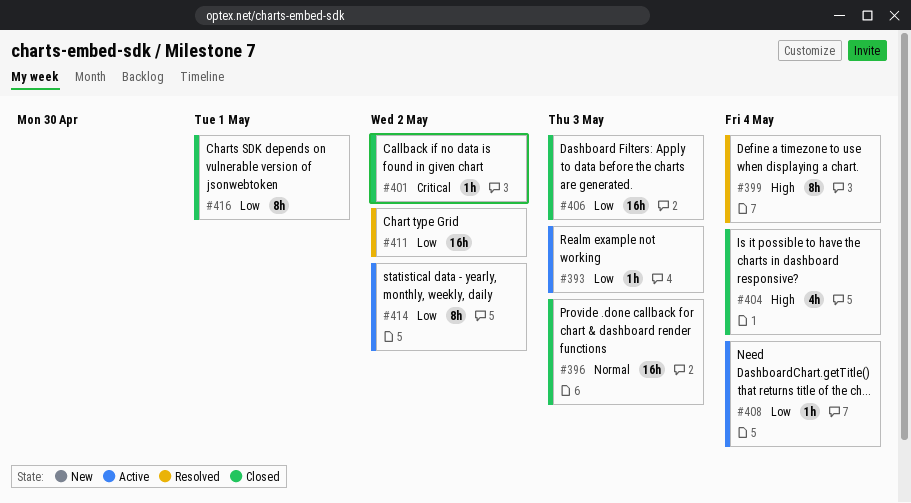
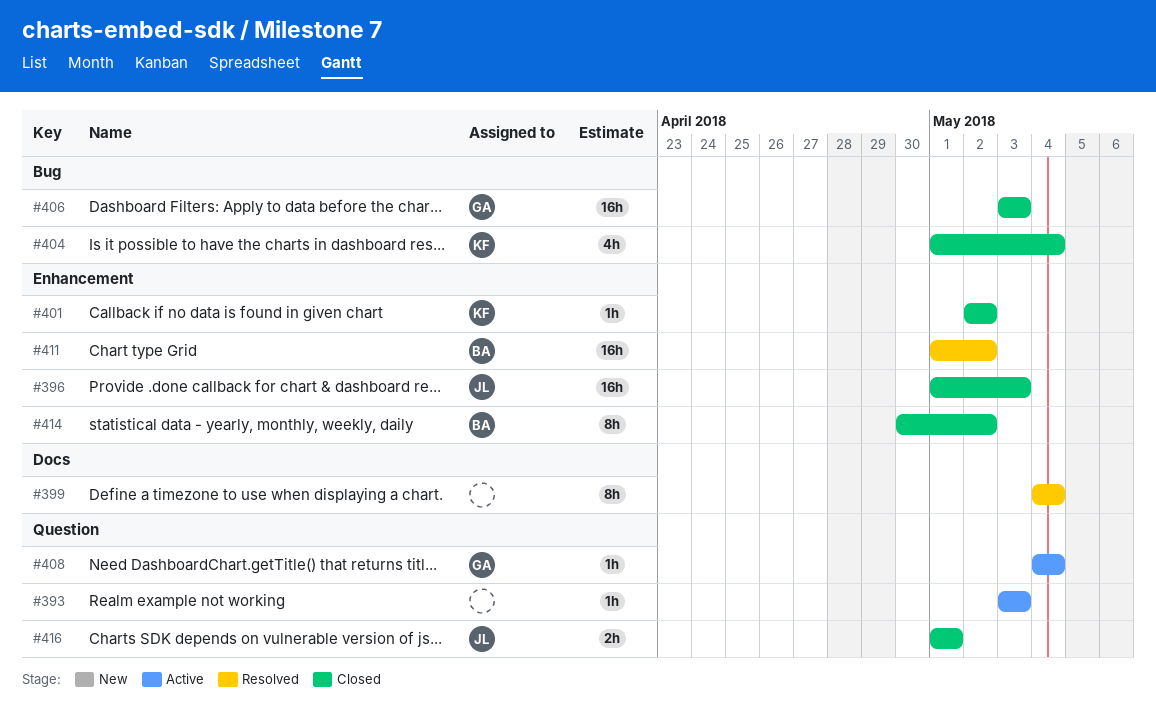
#414, status: Active -> Closed
#416, estimate: 8h -> 2h

